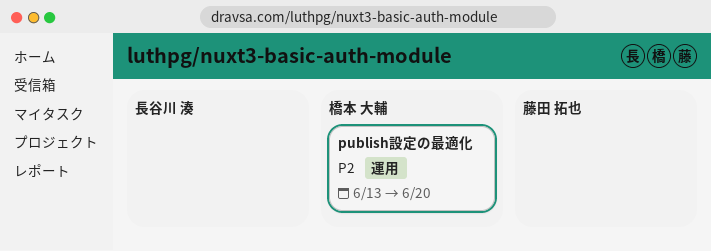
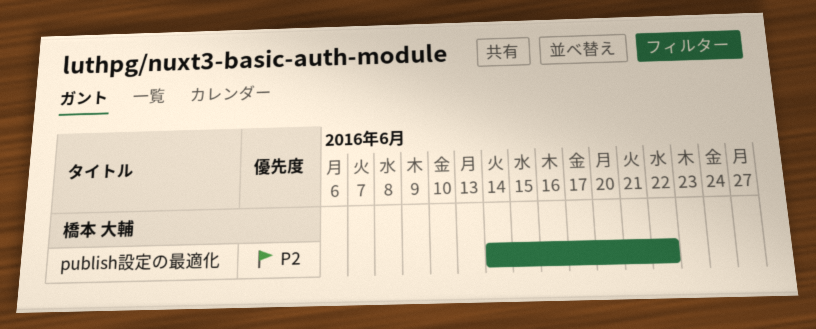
publish設定の最適化, start: Jun 13 -> Jun 14
publish設定の最適化, due: Jun 20 -> Jun 22

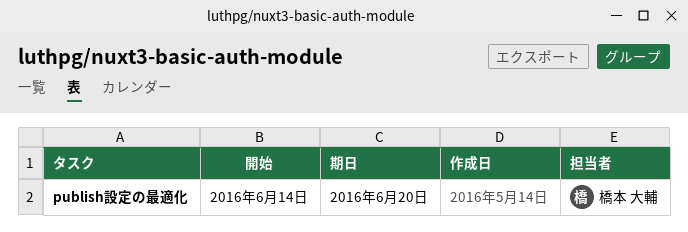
publish設定の最適化, due: Jun 22 -> Jun 20

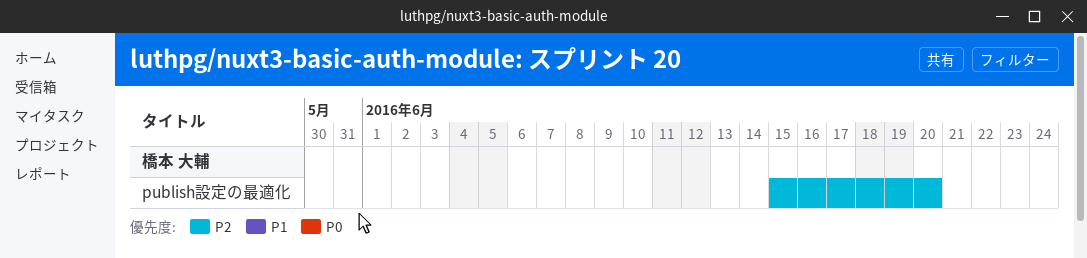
publish設定の最適化, start: Jun 14 -> Jun 15

